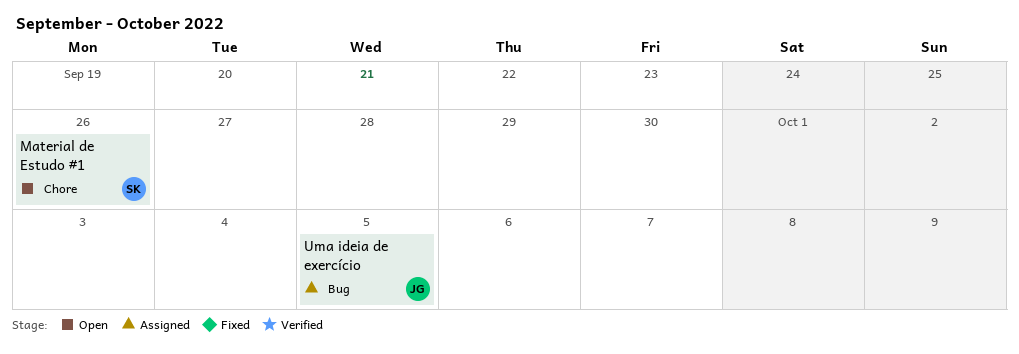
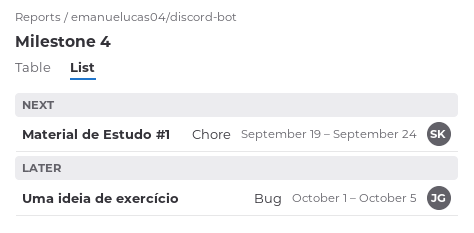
Material de Estudo #1, due: Sep 26 -> Sep 24

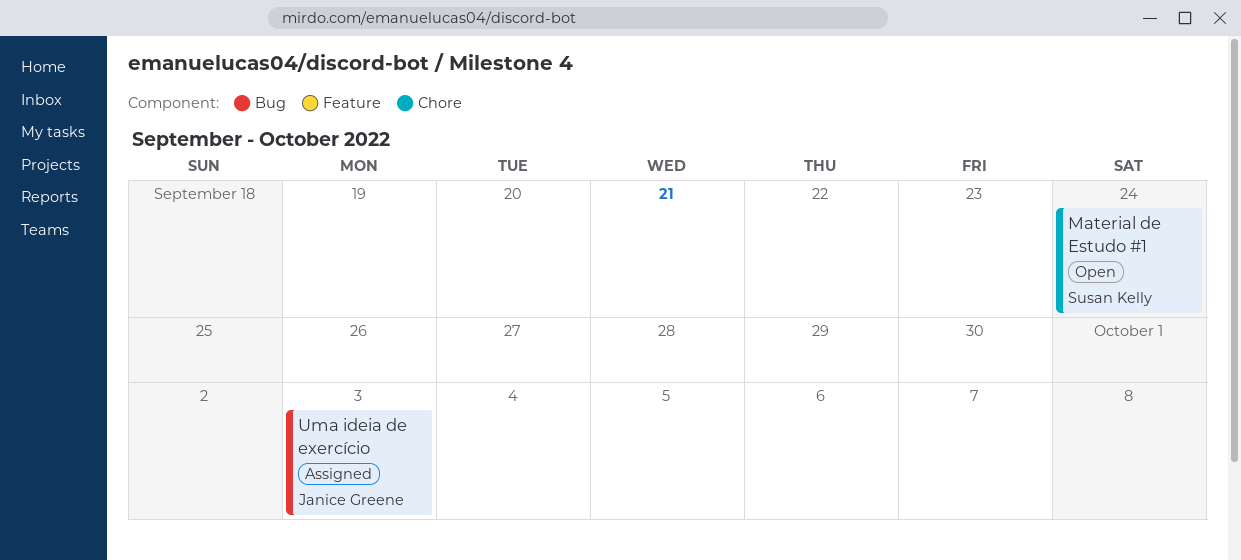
Uma ideia de exercício, due: Oct 5 -> Oct 3

